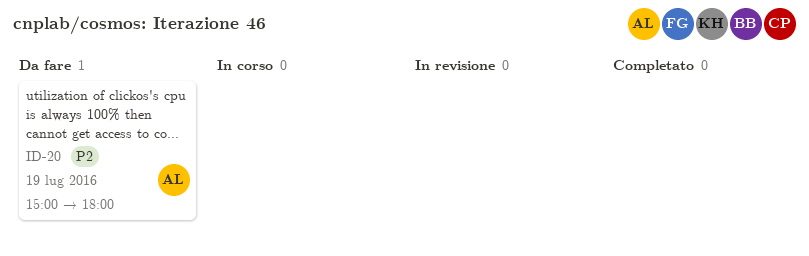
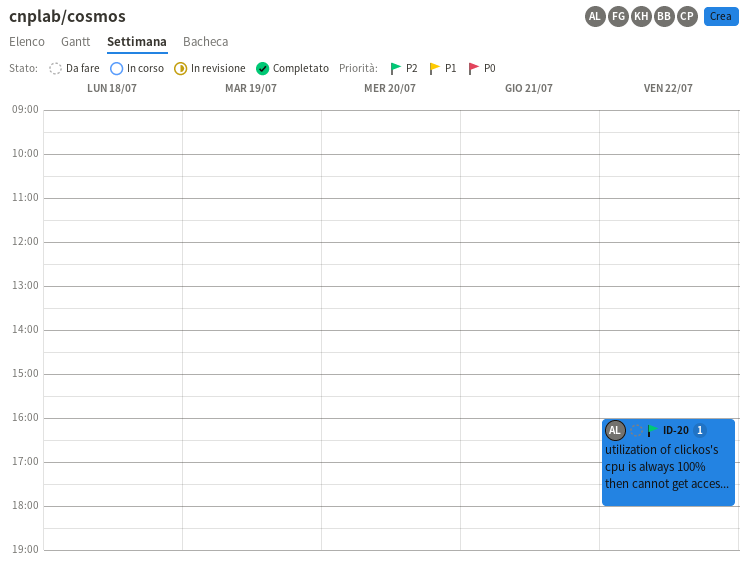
ID-20, day: Jul 19 -> Jul 22
ID-20, begins: 15:00 -> 16:00

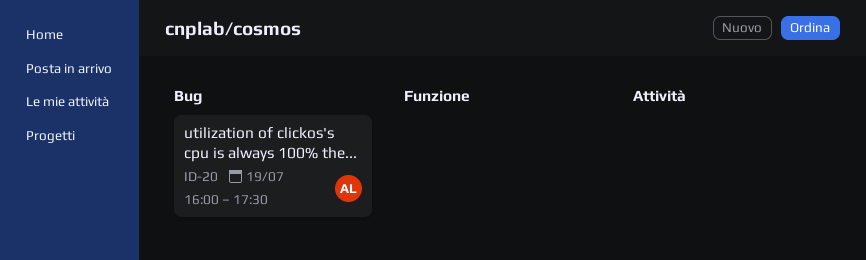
ID-20, day: Jul 22 -> Jul 19
ID-20, ends: 18:00 -> 17:30

